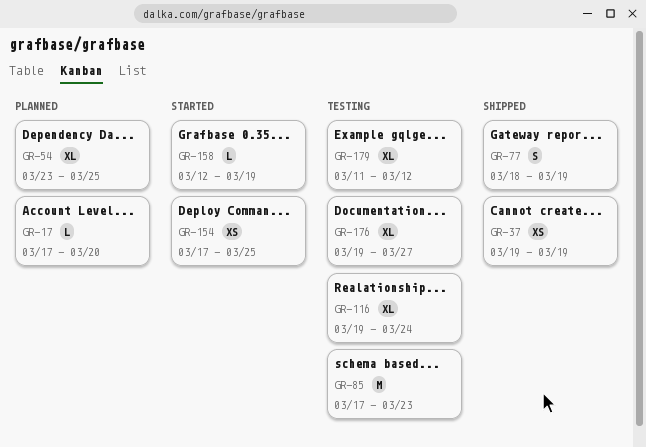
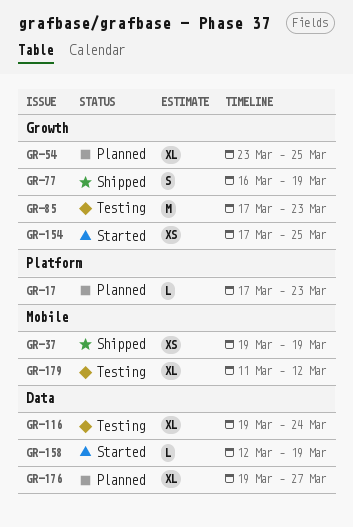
GR-17, due: Mar 20 -> Mar 23
GR-77, start: Mar 18 -> Mar 16
GR-176, status: Testing -> Planned

